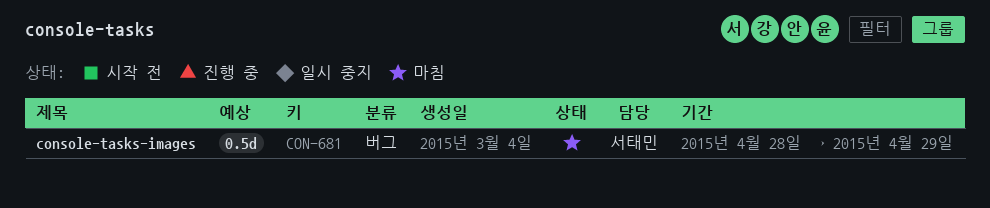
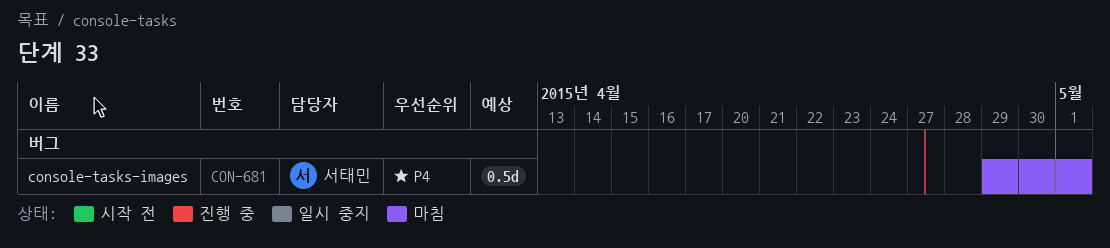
CON-681, start: Apr 28 -> Apr 29
CON-681, due: Apr 29 -> May 1

